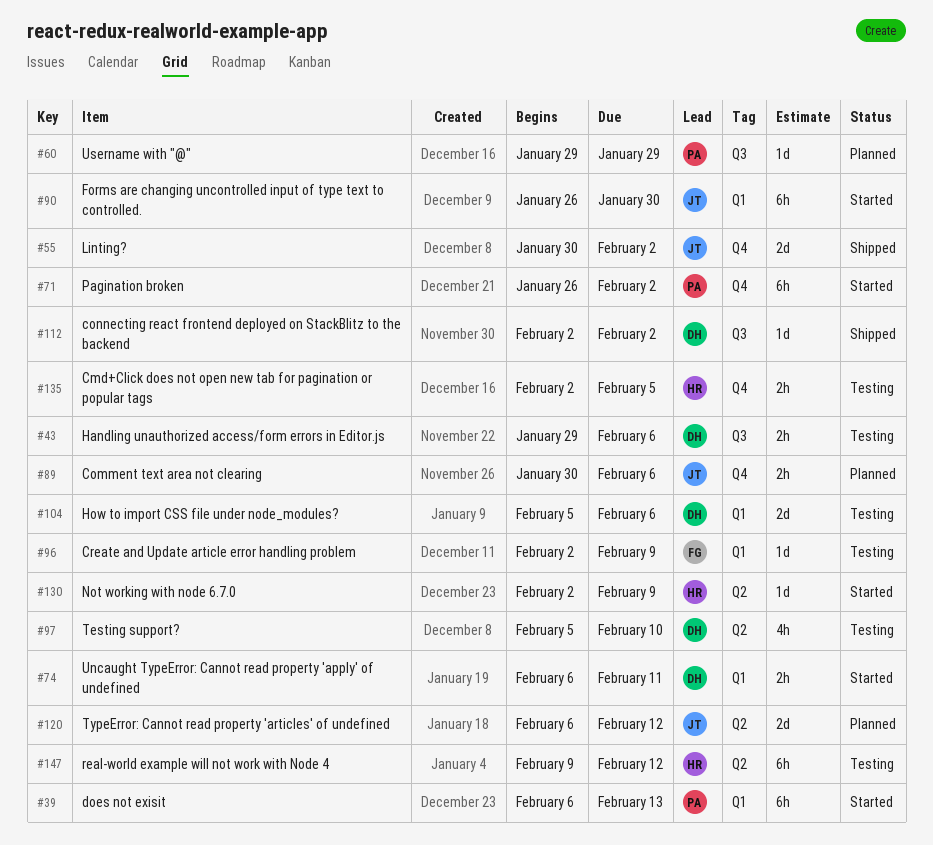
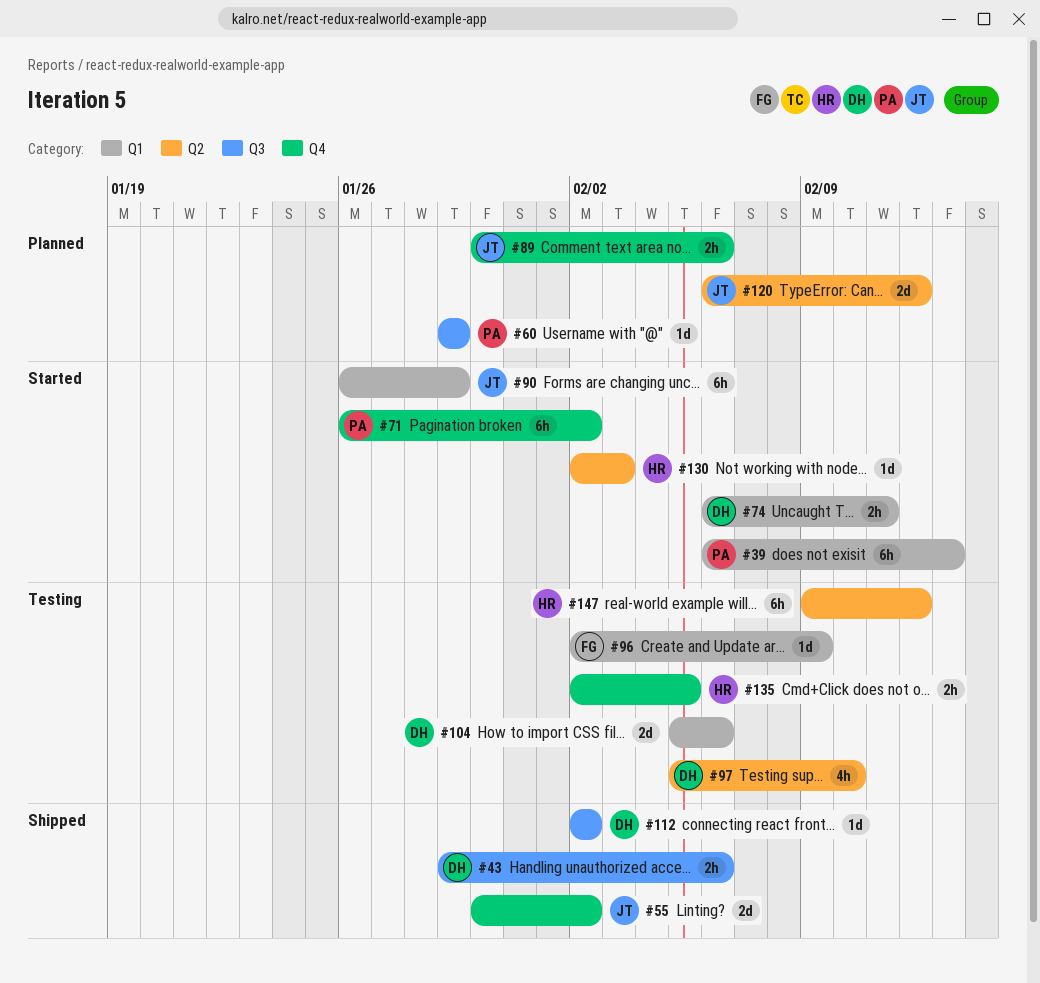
#43, status: Testing -> Shipped
#90, due: Jan 30 -> Jan 29
#130, due: Feb 9 -> Feb 3

